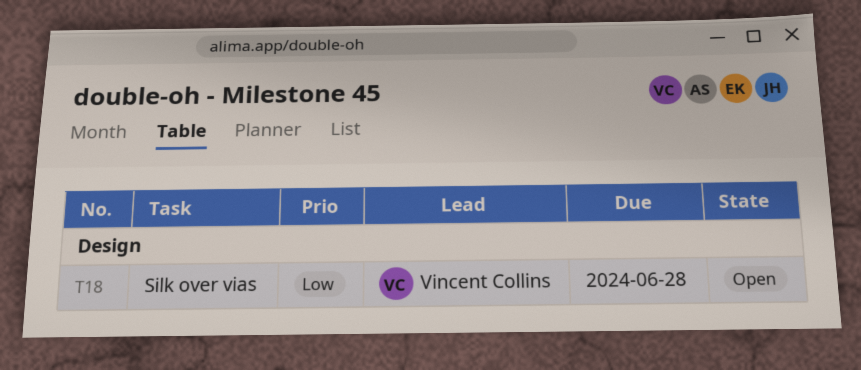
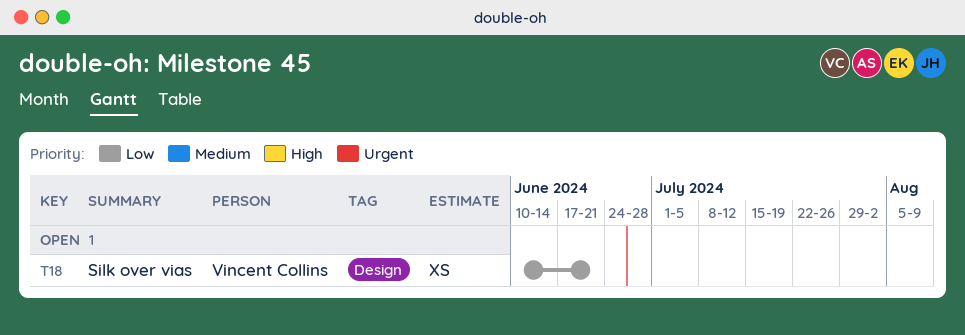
T18, due: Jun 28 -> Jun 21

